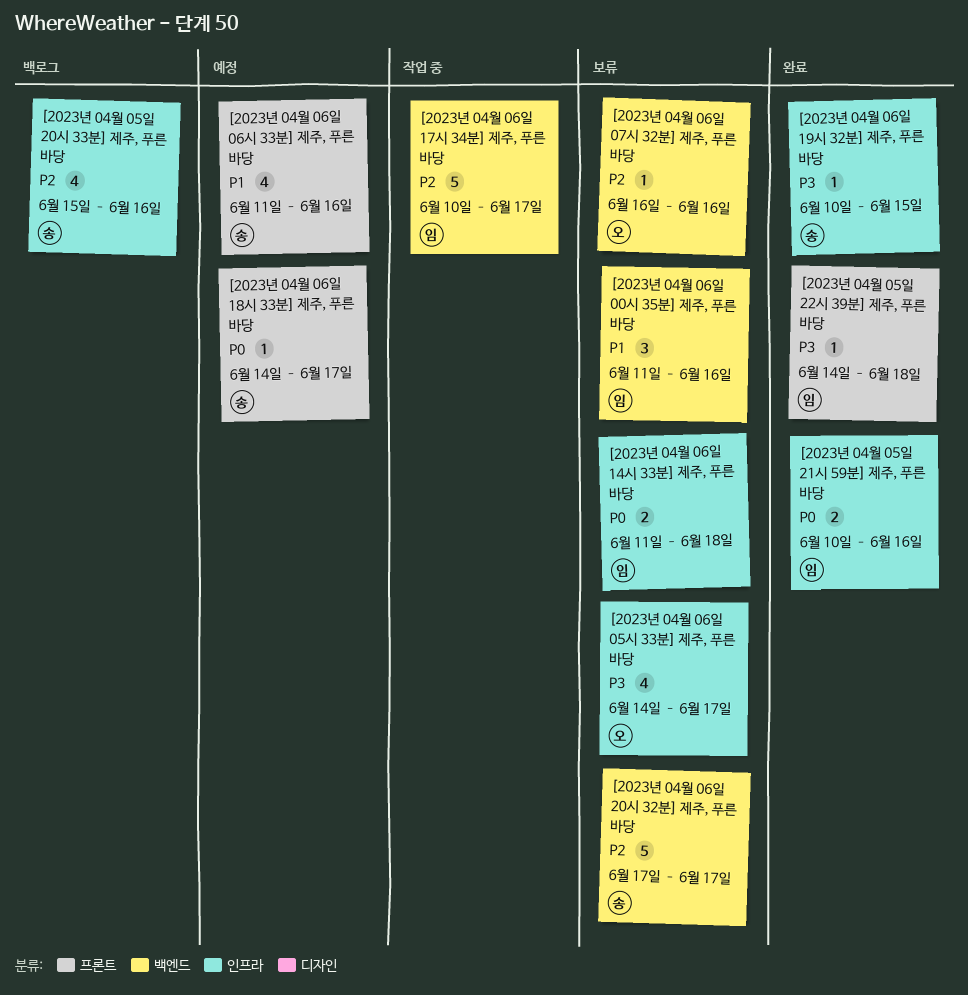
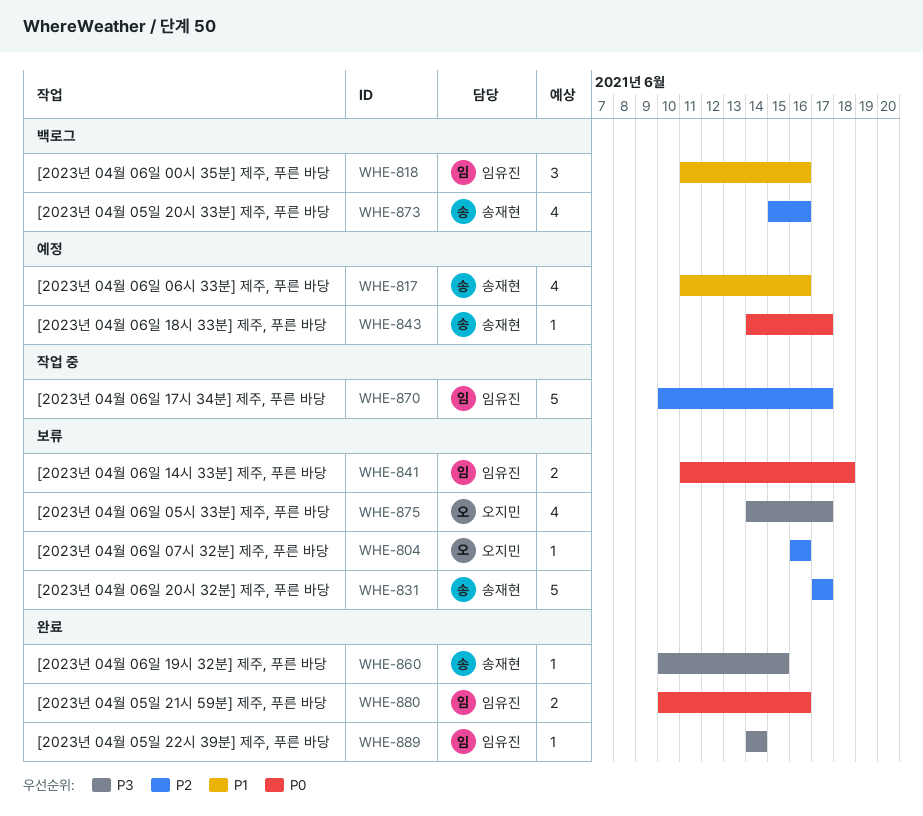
[2023년 04월 05일 22시 39분] 제주, 푸른 바당, due: Jun 18 -> Jun 14
[2023년 04월 06일 00시 35분] 제주, 푸른 바당, status: 보류 -> 백로그

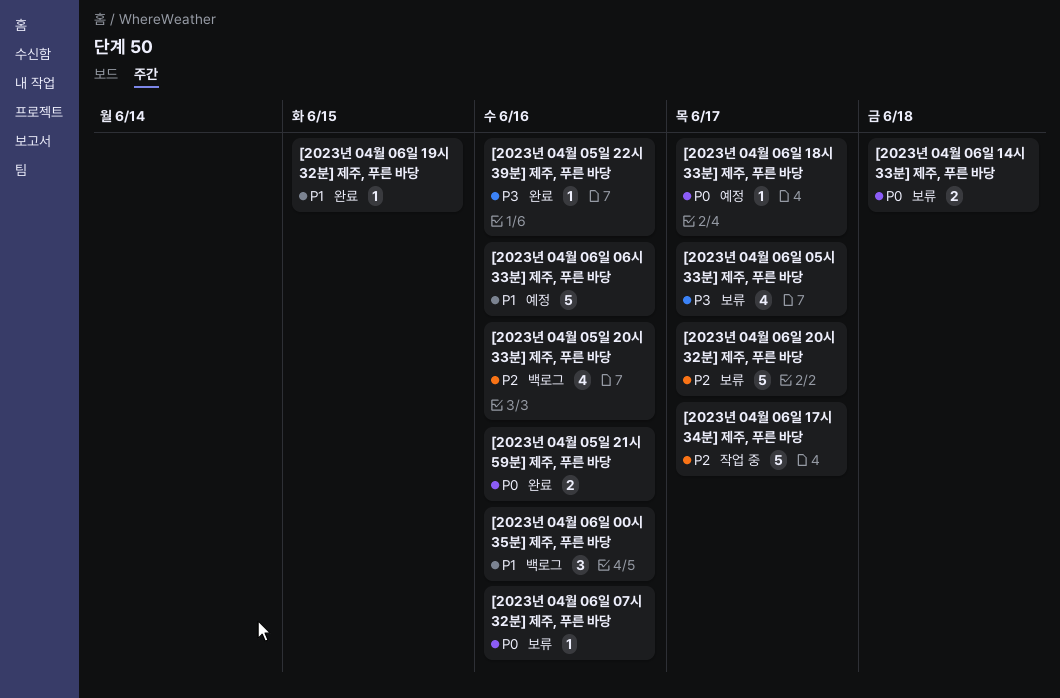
[2023년 04월 05일 22시 39분] 제주, 푸른 바당, due: Jun 14 -> Jun 16
[2023년 04월 06일 06시 33분] 제주, 푸른 바당, estimate: 4 -> 5
[2023년 04월 06일 07시 32분] 제주, 푸른 바당, priority: P2 -> P0
[2023년 04월 06일 19시 32분] 제주, 푸른 바당, priority: P3 -> P1

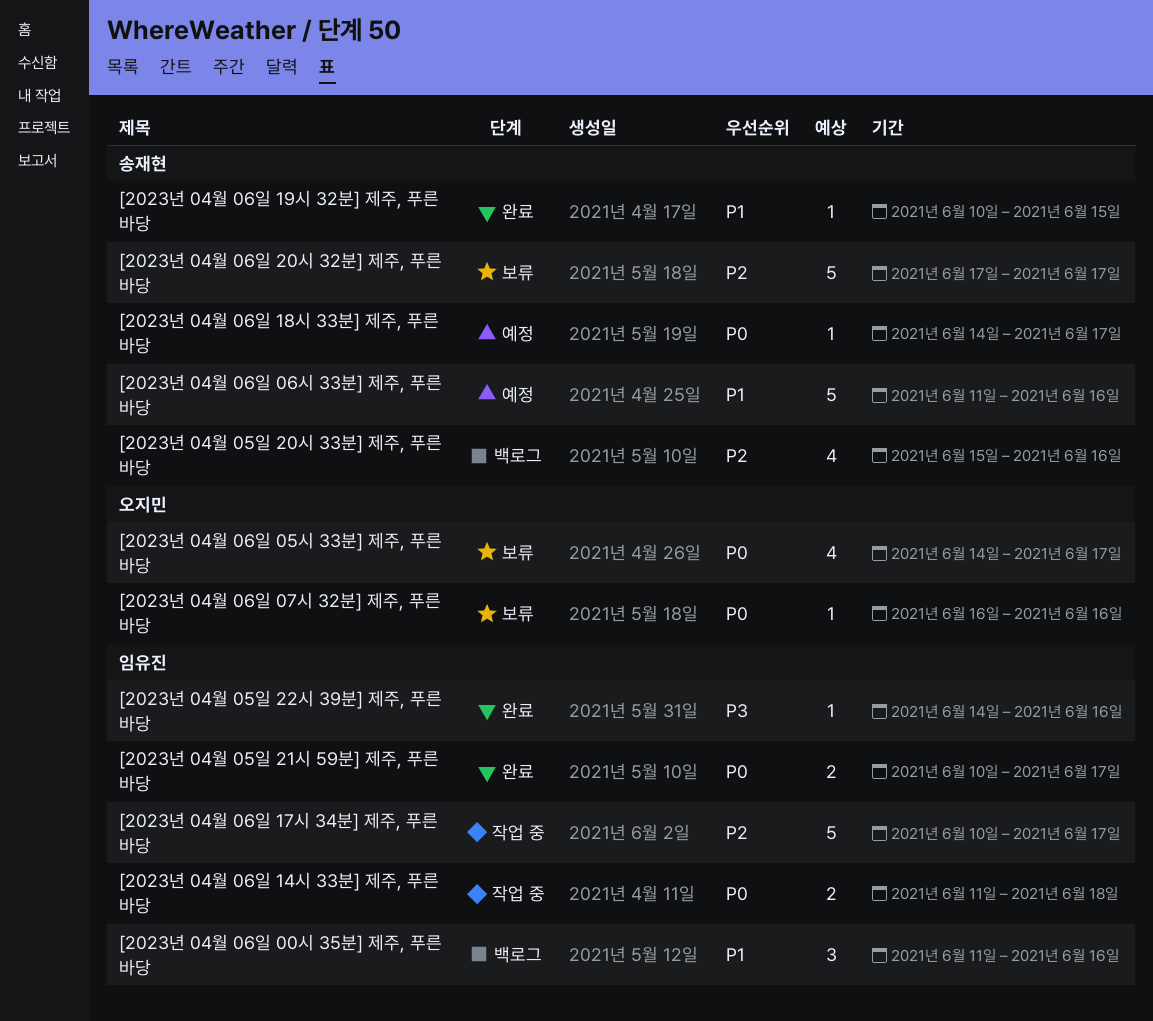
[2023년 04월 05일 21시 59분] 제주, 푸른 바당, due: Jun 16 -> Jun 17
[2023년 04월 06일 05시 33분] 제주, 푸른 바당, priority: P3 -> P0
[2023년 04월 06일 14시 33분] 제주, 푸른 바당, status: 보류 -> 작업 중

